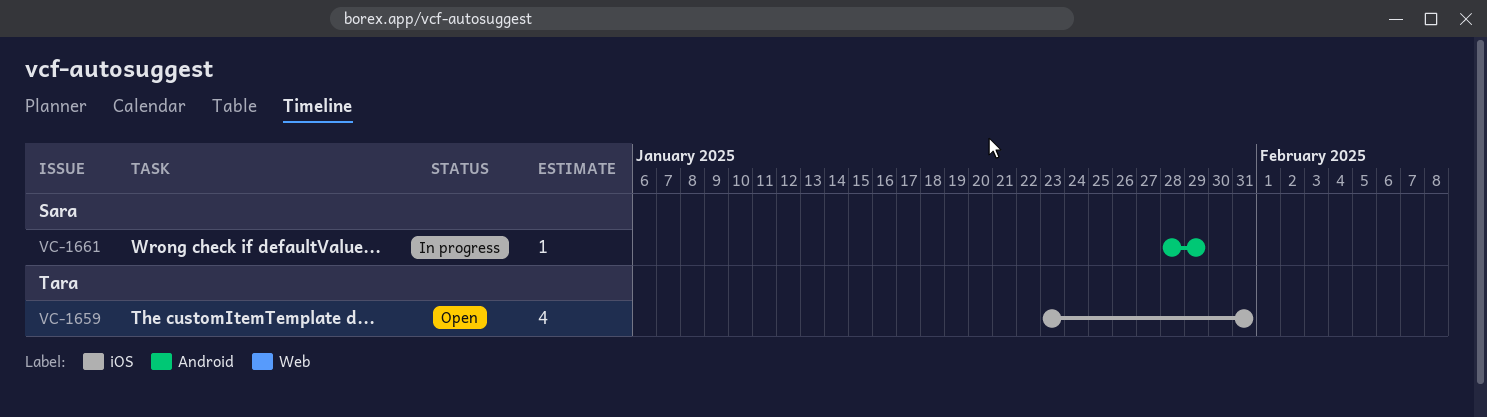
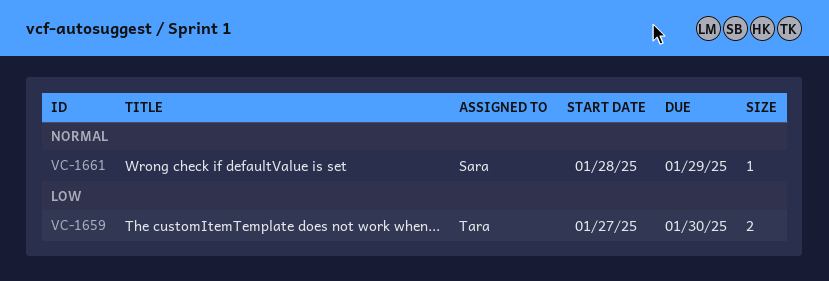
VC-1659, estimate: 4 -> 2
VC-1659, start: Jan 23 -> Jan 27
VC-1659, due: Jan 31 -> Jan 30

